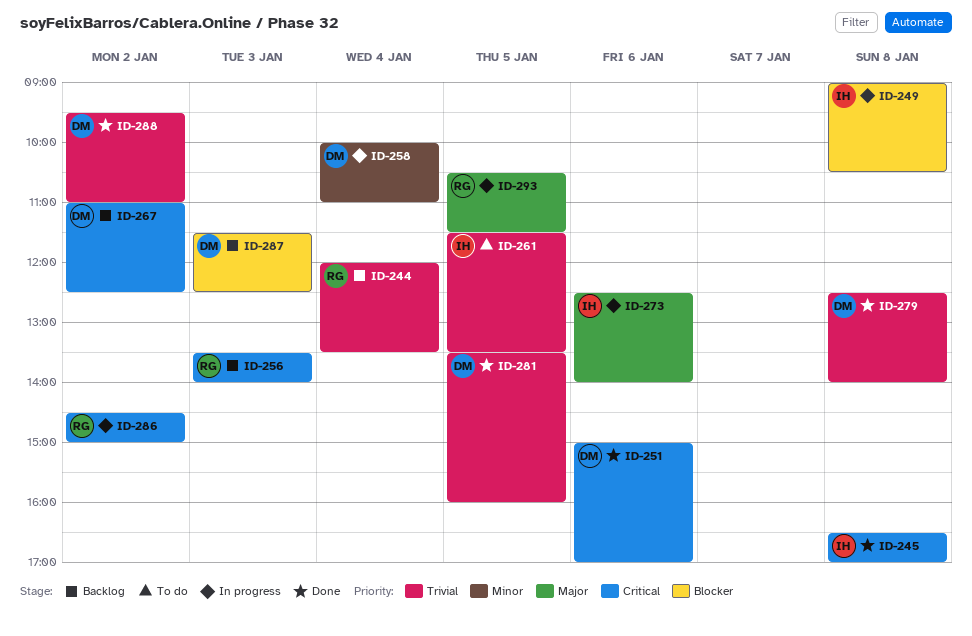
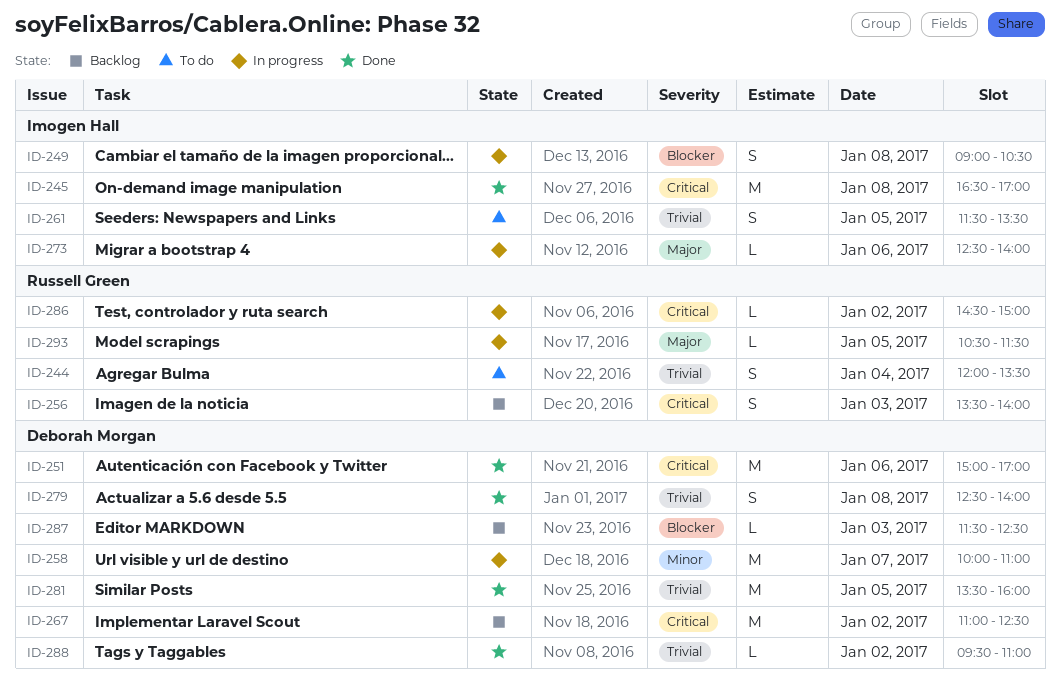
ID-244, status: Backlog -> To do
ID-258, day: Jan 4 -> Jan 7

